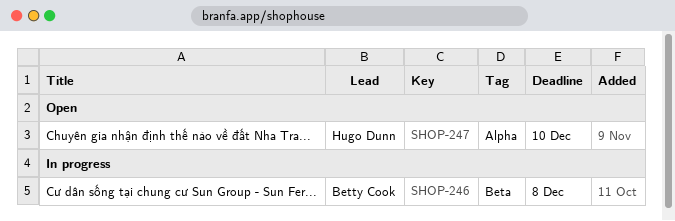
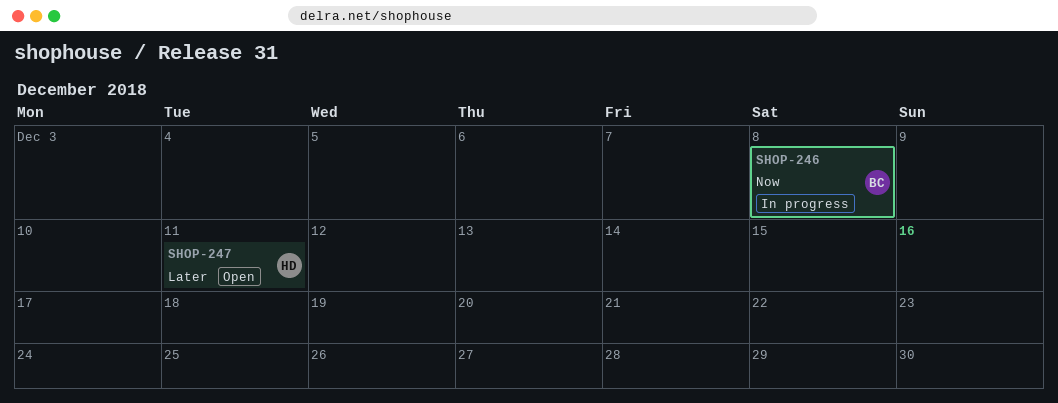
SHOP-247, due: Dec 10 -> Dec 11

